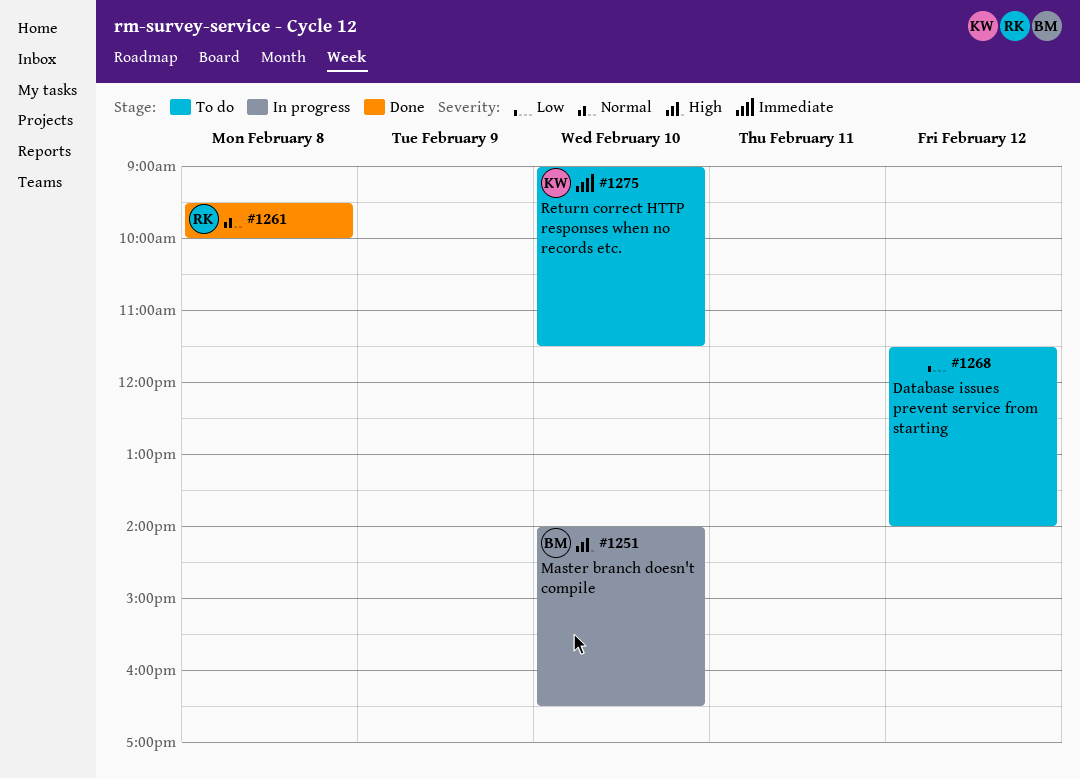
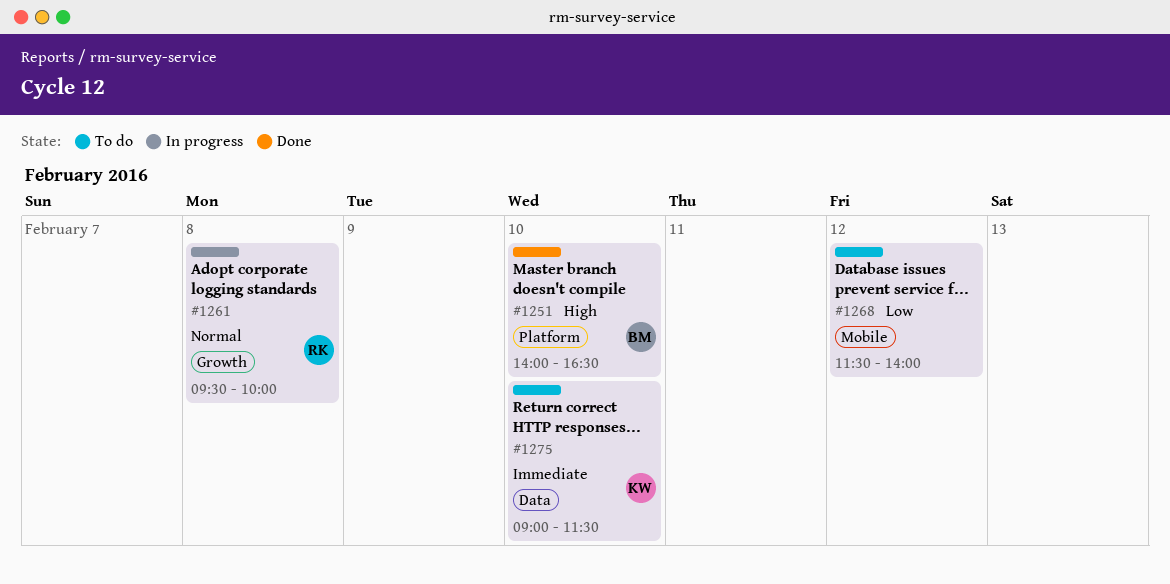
#1251, status: In progress -> Done
#1261, status: Done -> In progress

